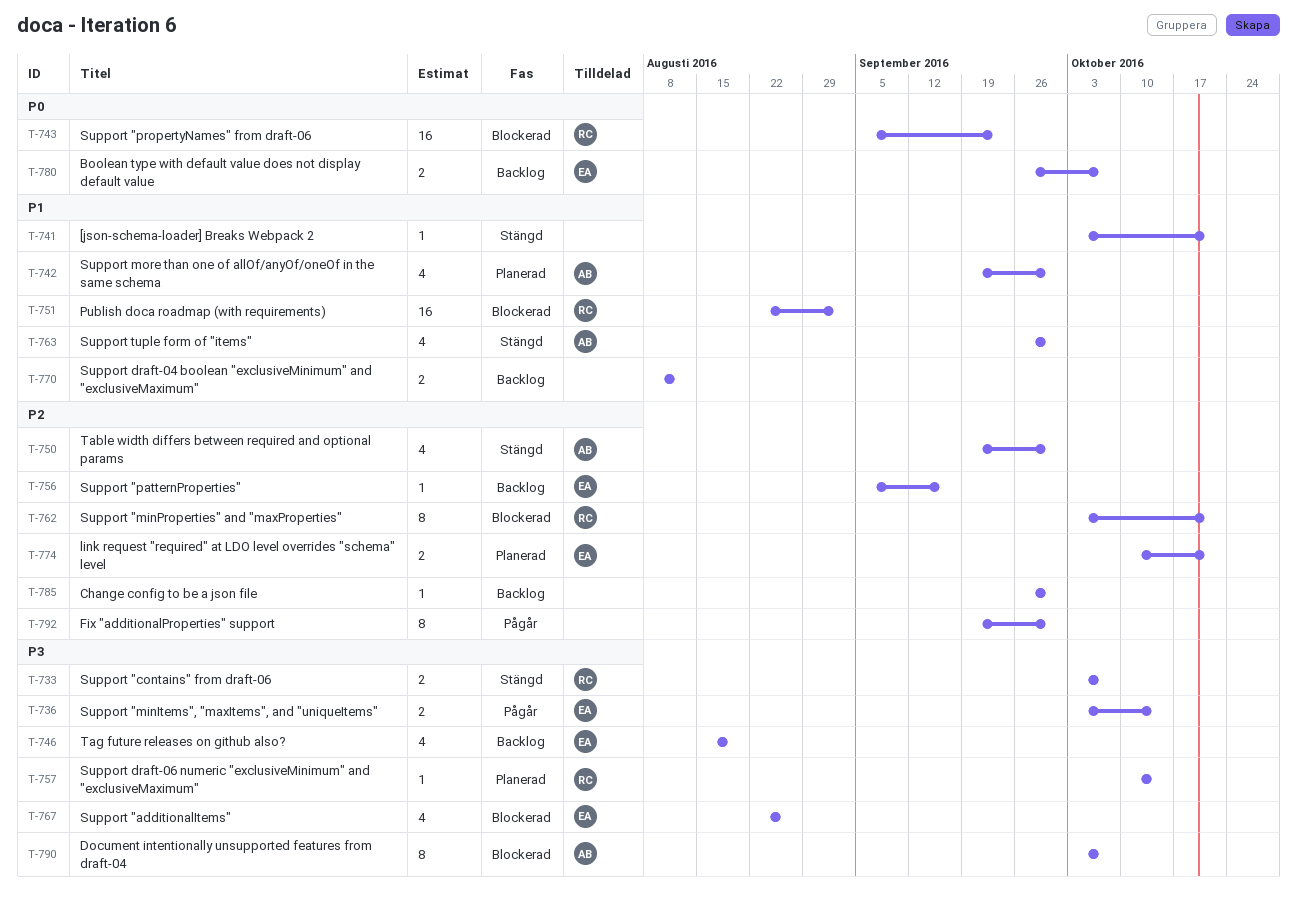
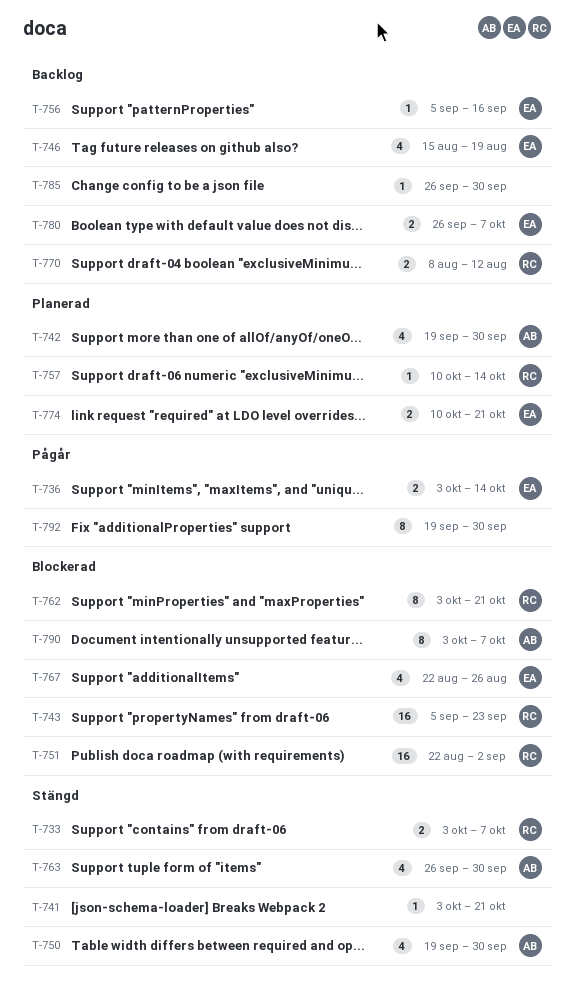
T-770, owner: none -> RC

